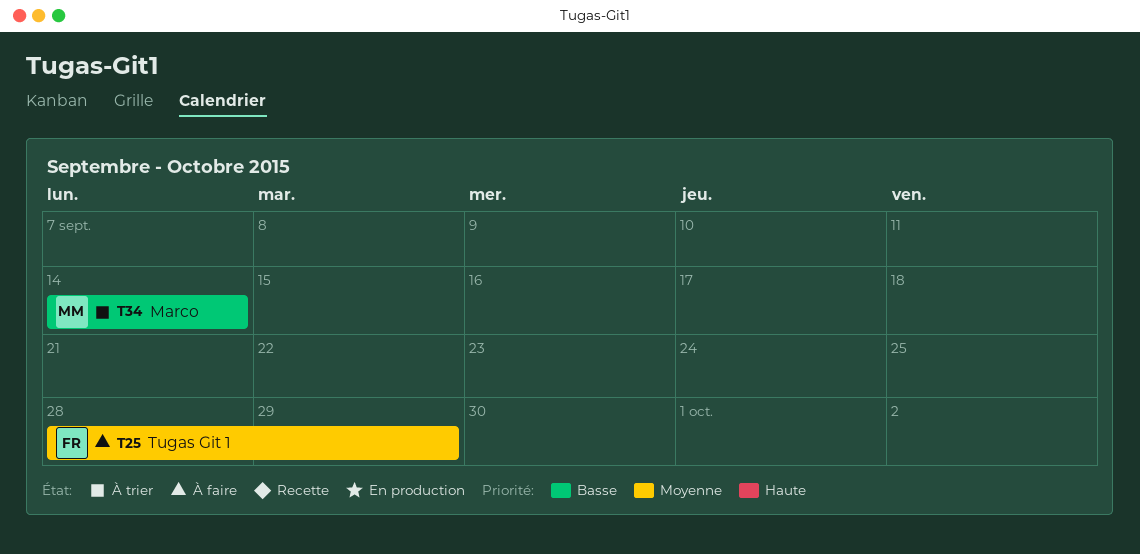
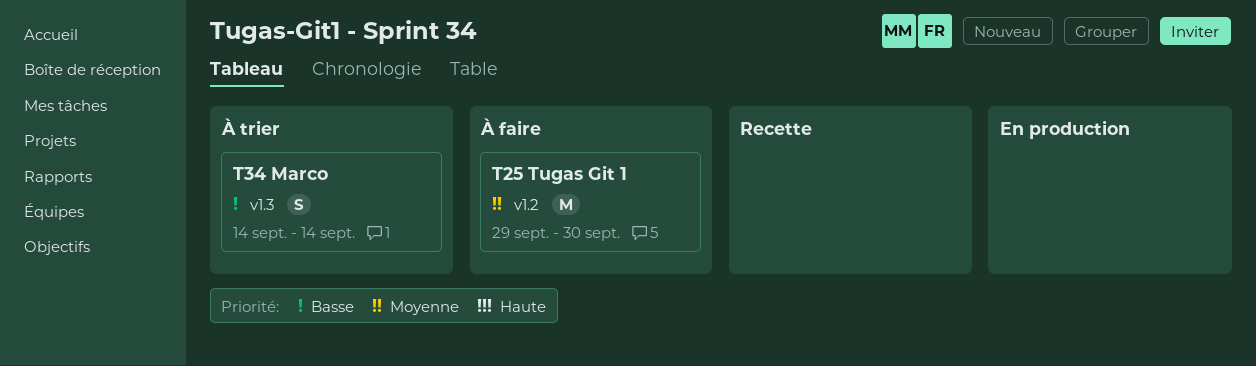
T25, start: Sep 28 -> Sep 29
T25, due: Sep 29 -> Sep 30

